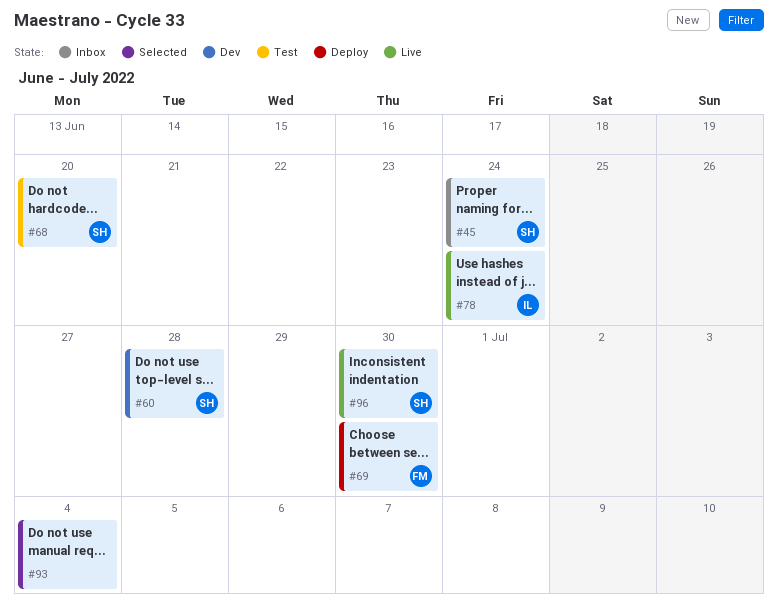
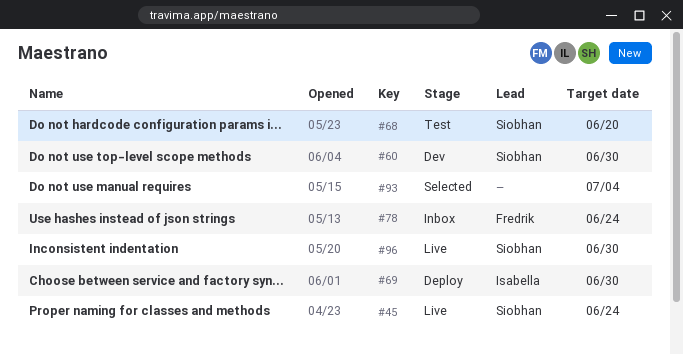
#45, status: Inbox -> Live
#60, due: Jun 28 -> Jun 30
#69, owner: Fredrik -> Isabella
#78, status: Live -> Inbox
#78, owner: Isabella -> Fredrik

